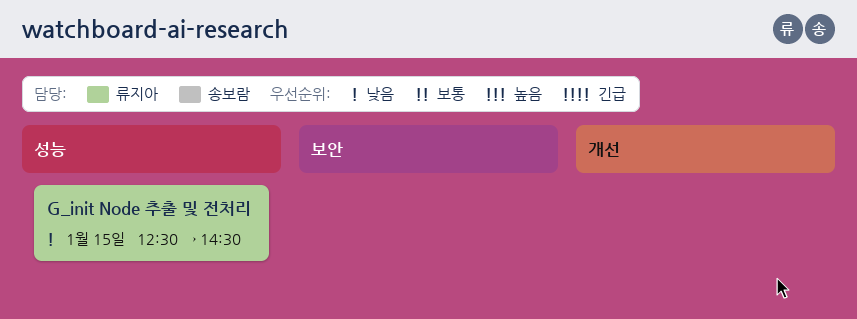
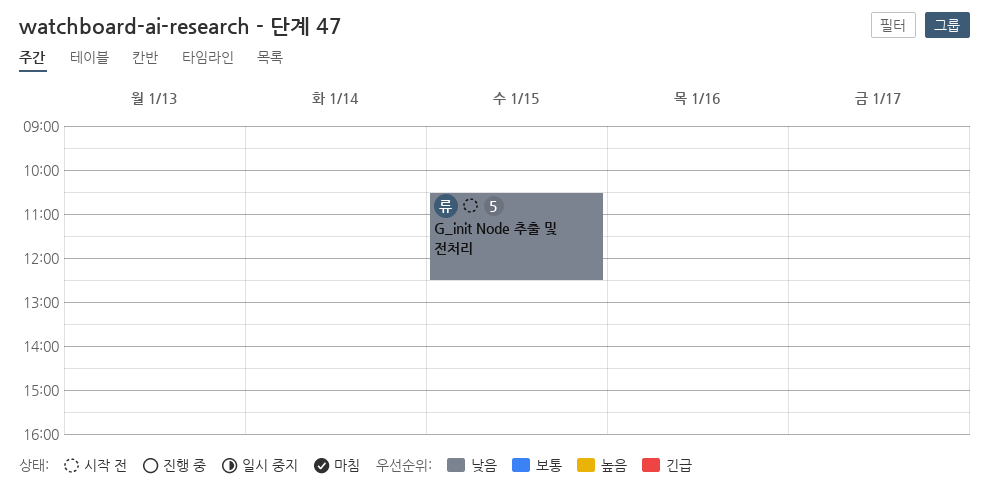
G_init Node 추출 및 전처리, begins: 12:30 -> 10:30
G_init Node 추출 및 전처리, ends: 14:30 -> 12:30

